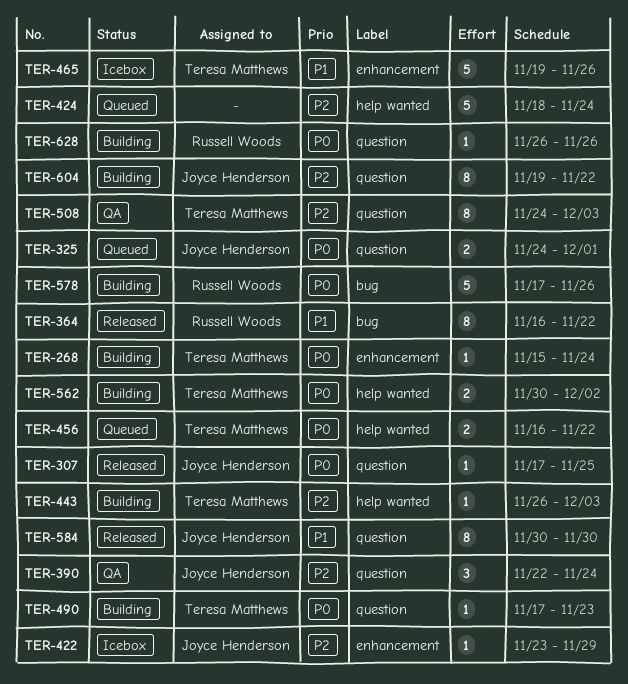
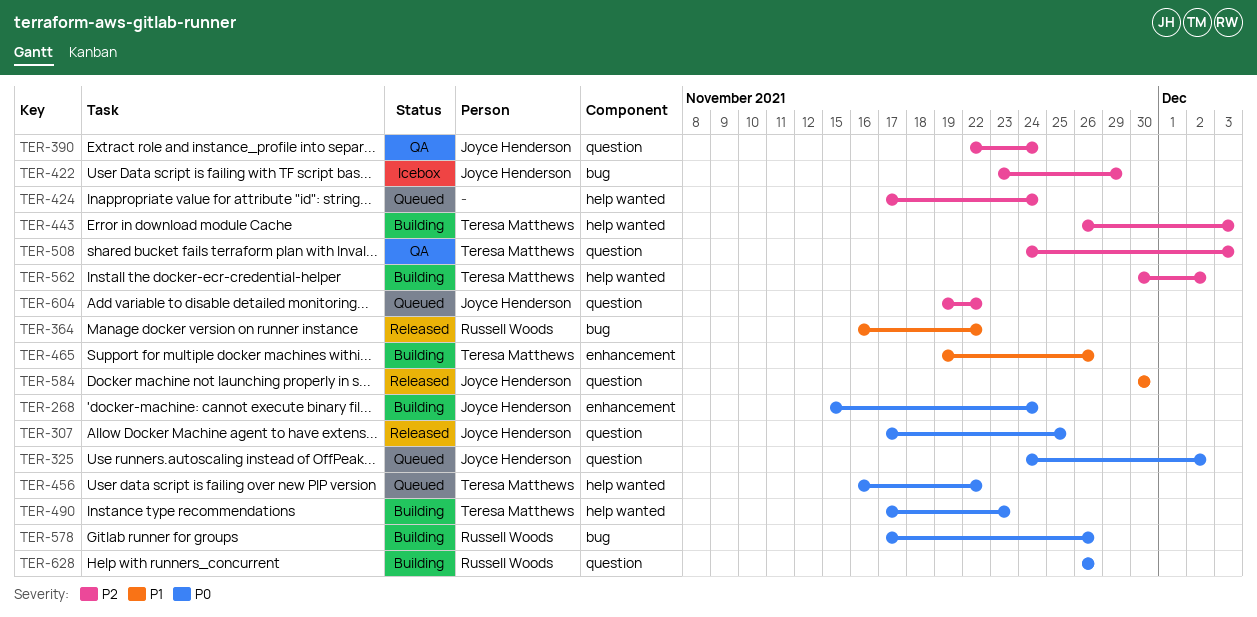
TER-268, owner: Teresa Matthews -> Joyce Henderson
TER-325, due: Dec 1 -> Dec 2
TER-422, label: enhancement -> bug
TER-424, start: Nov 18 -> Nov 17
TER-465, status: Icebox -> Building
TER-490, label: question -> help wanted
TER-562, priority: P0 -> P2
TER-604, status: Building -> Queued

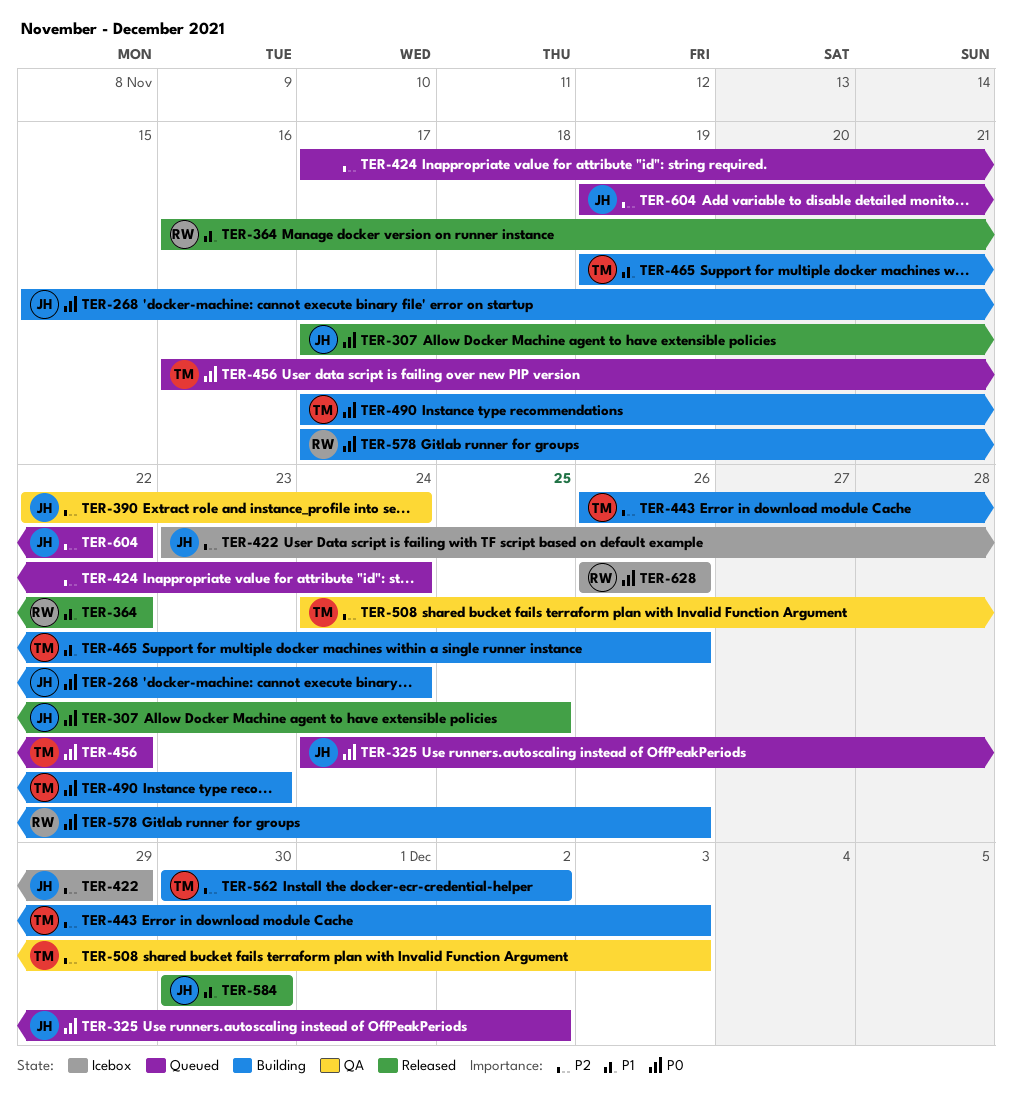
TER-628, status: Building -> Icebox

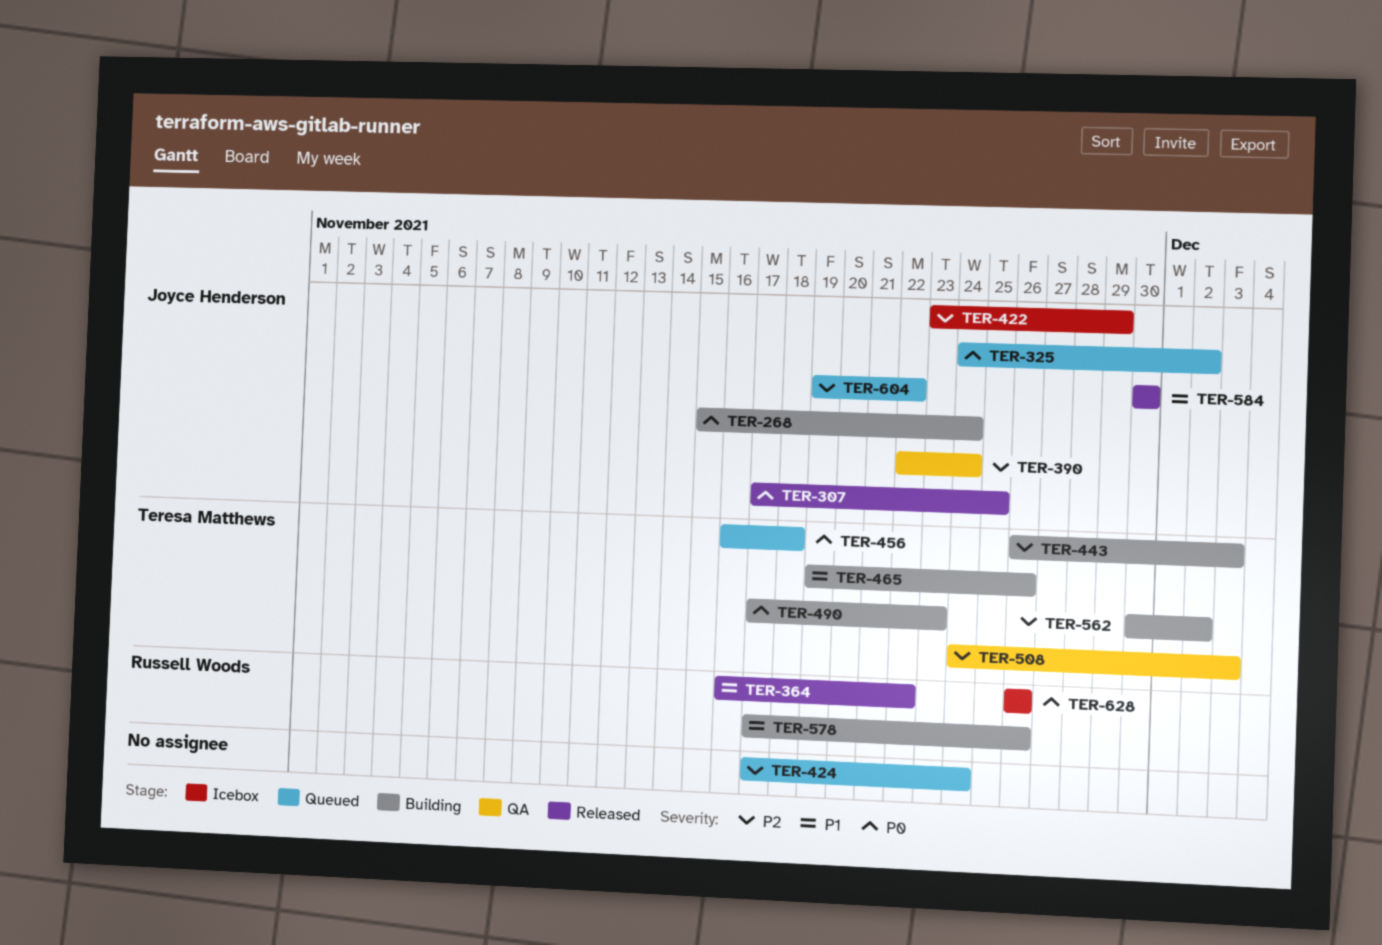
TER-456, due: Nov 22 -> Nov 18
TER-578, priority: P0 -> P1

